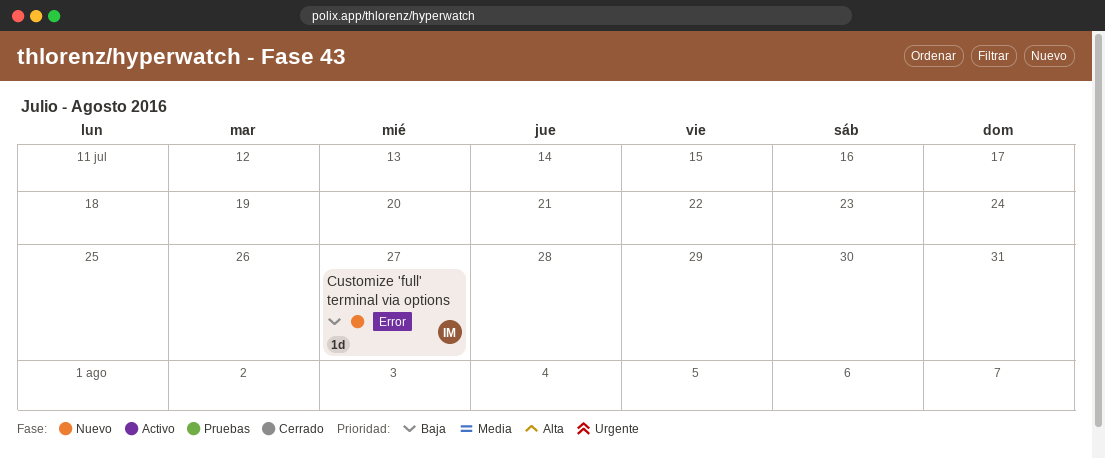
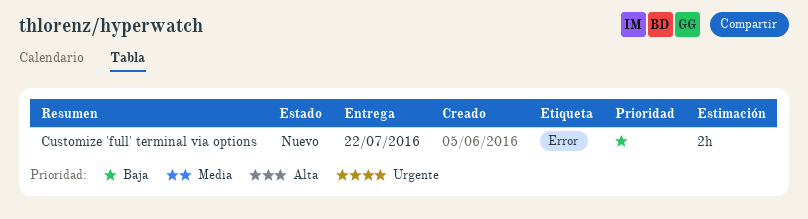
Customize 'full' terminal via options, estimate: 1d -> 2h
Customize 'full' terminal via options, due: Jul 27 -> Jul 22

